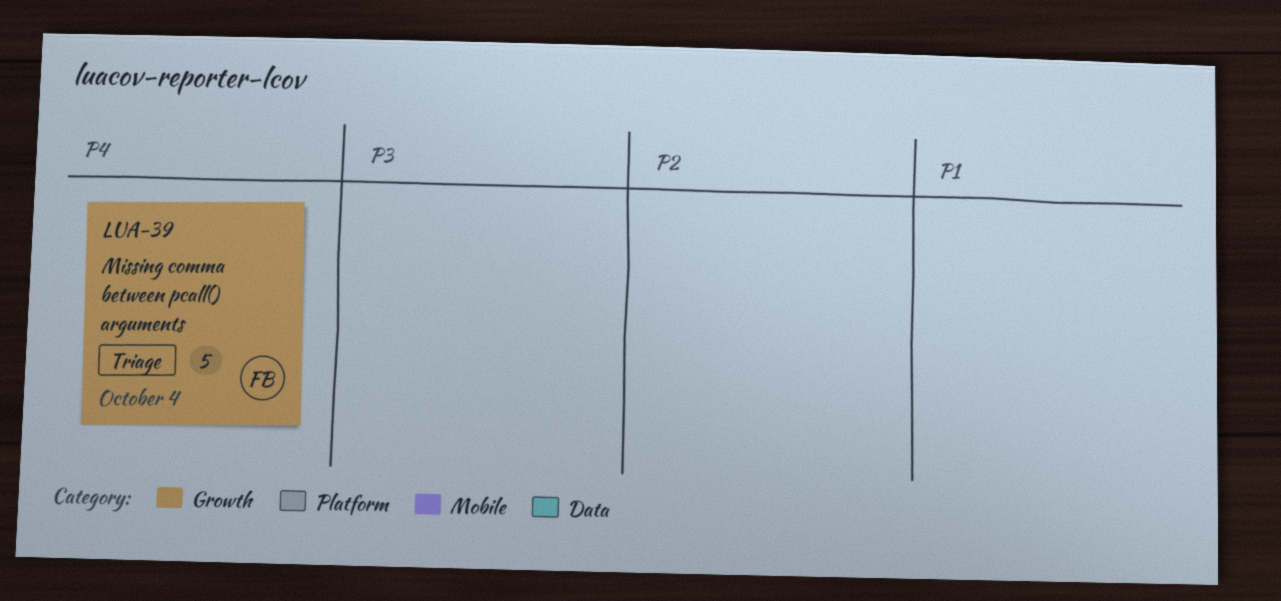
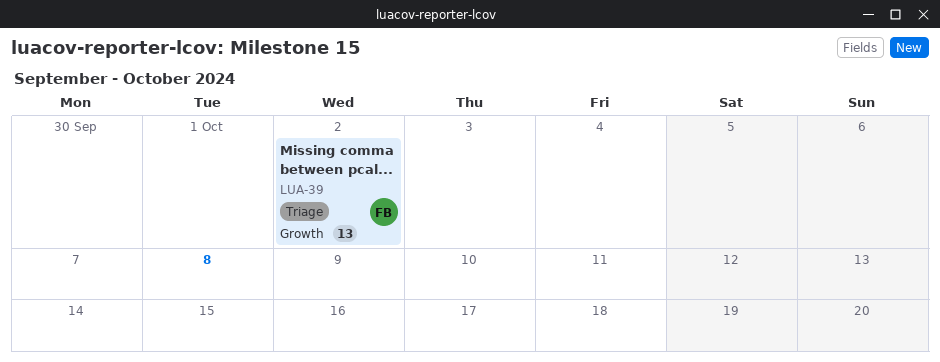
LUA-39, estimate: 5 -> 13
LUA-39, due: Oct 4 -> Oct 2

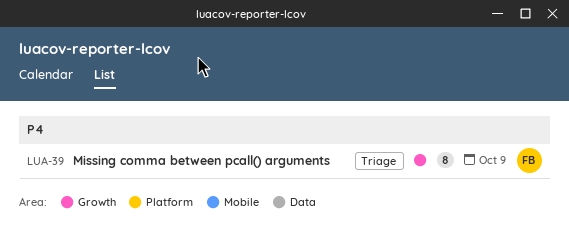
LUA-39, estimate: 13 -> 8
LUA-39, due: Oct 2 -> Oct 9

